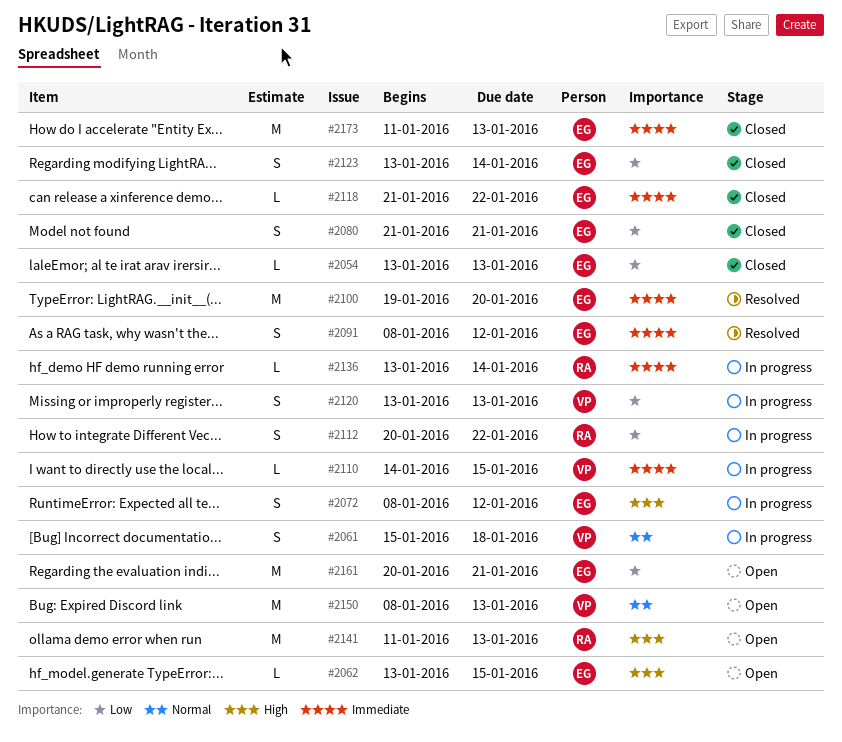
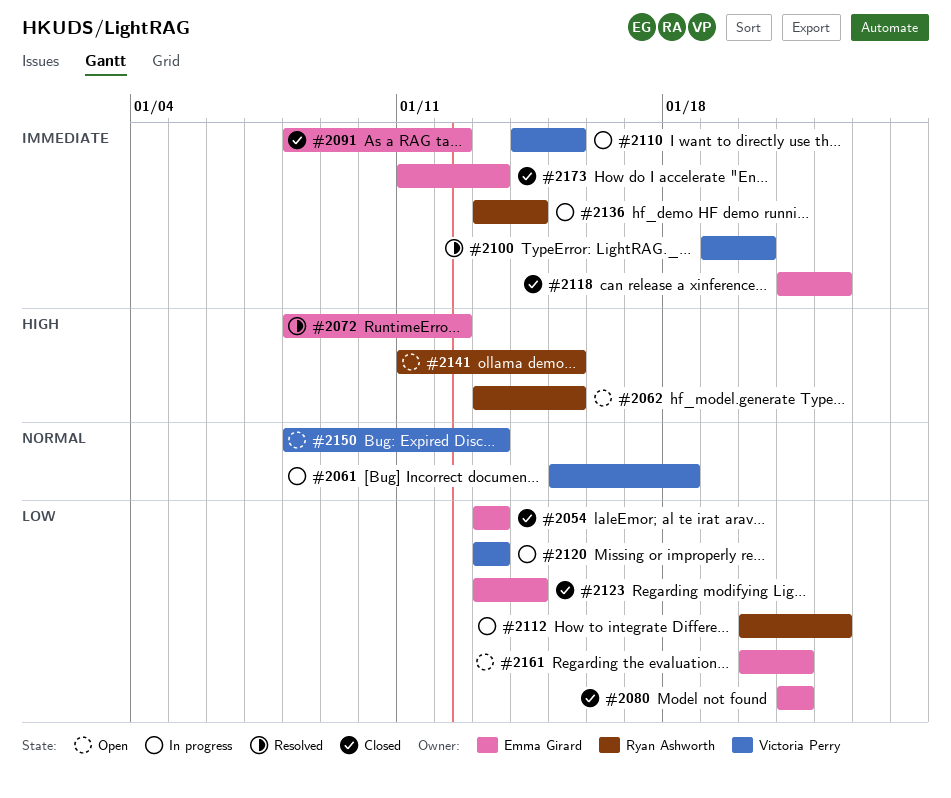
#2062, owner: Emma Girard -> Ryan Ashworth
#2072, status: In progress -> Resolved
#2091, status: Resolved -> Closed
#2100, owner: Emma Girard -> Victoria Perry
#2141, due: Jan 13 -> Jan 15

